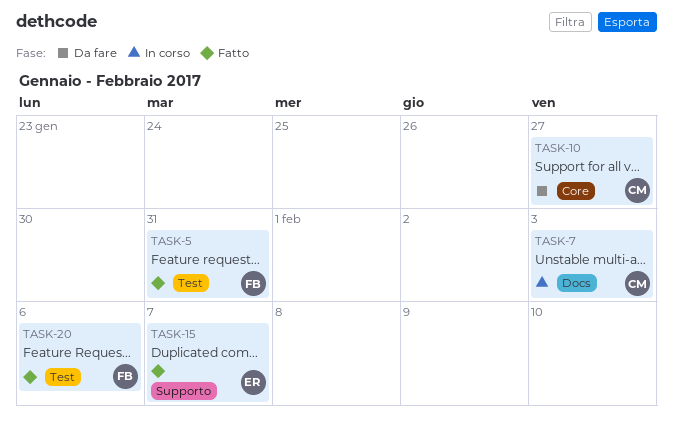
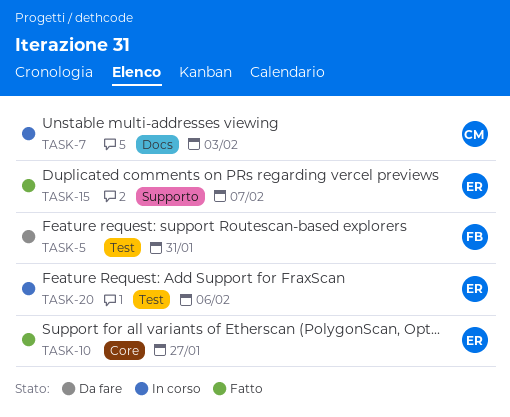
TASK-5, status: Fatto -> Da fare
TASK-10, status: Da fare -> Fatto
TASK-10, owner: CM -> ER
TASK-20, status: Fatto -> In corso
TASK-20, owner: FB -> ER

